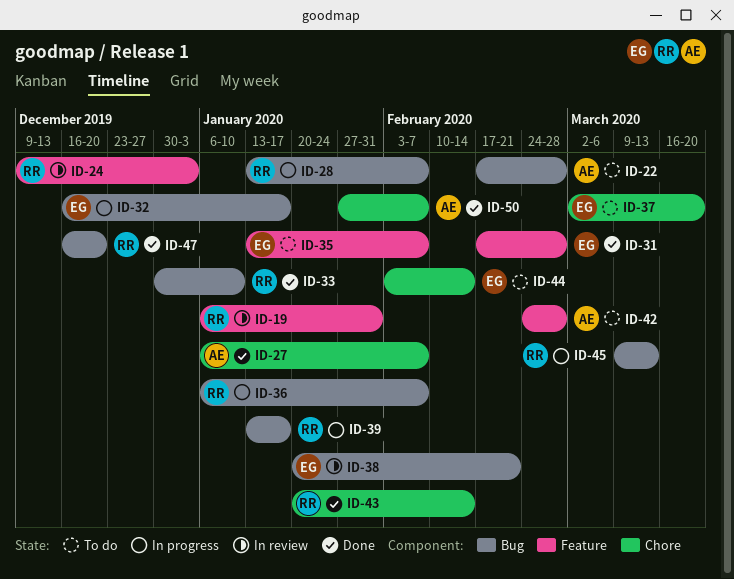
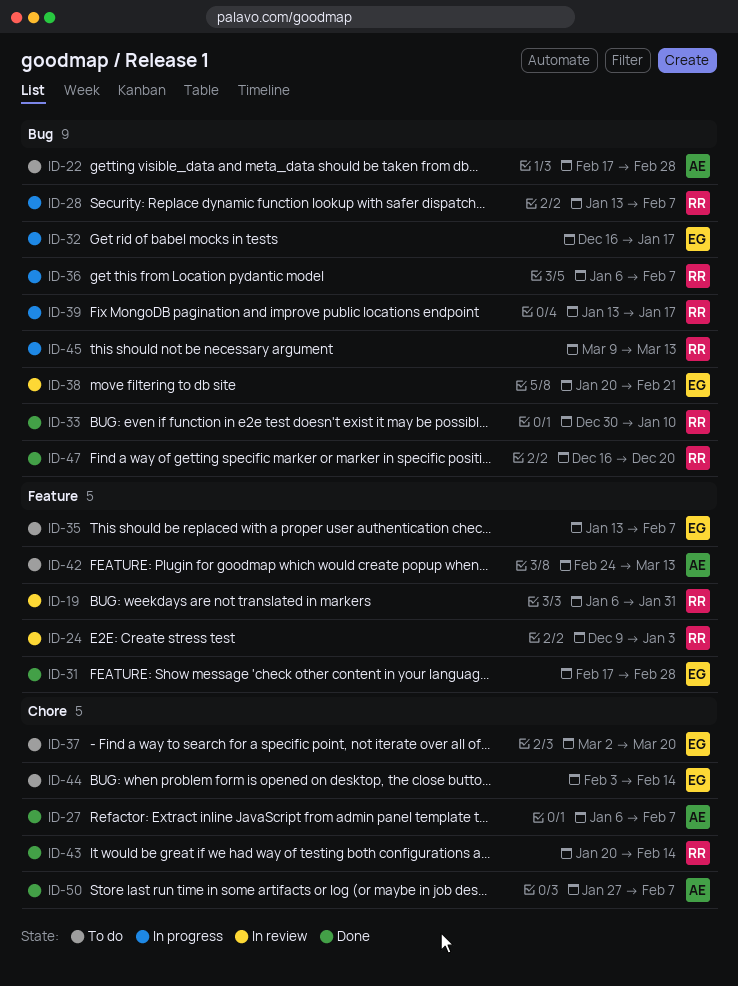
ID-42, due: Feb 28 -> Mar 13

